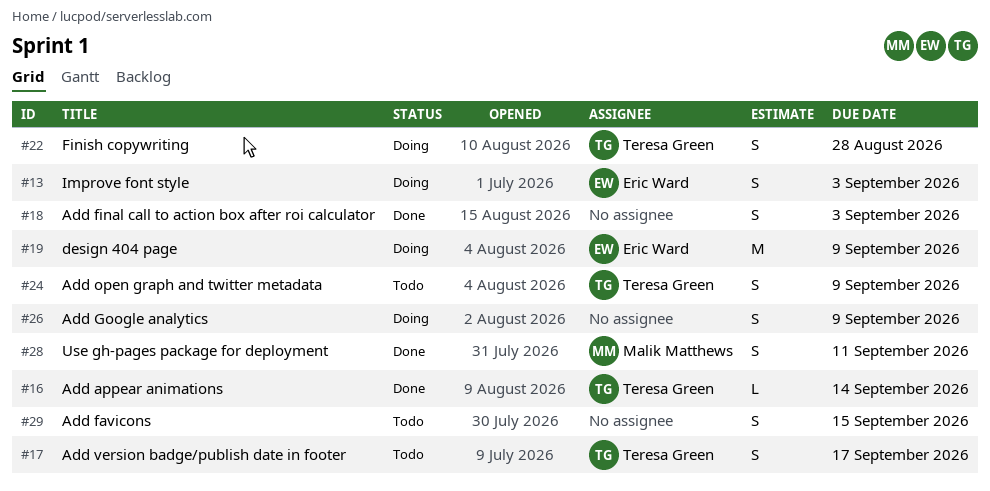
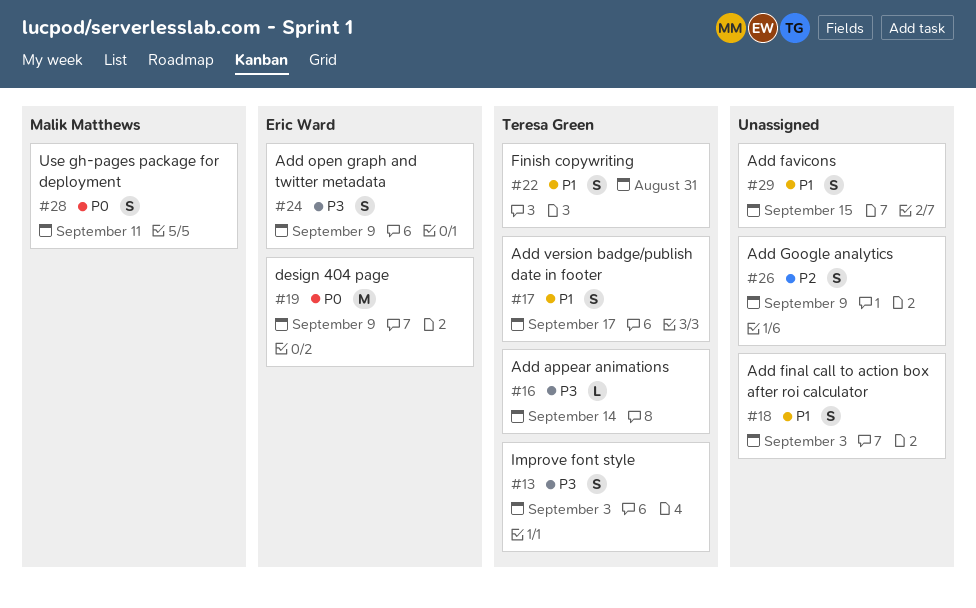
#13, owner: Eric Ward -> Teresa Green
#22, due: Aug 28 -> Aug 31
#24, owner: Teresa Green -> Eric Ward

